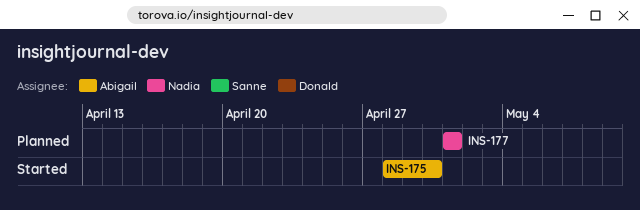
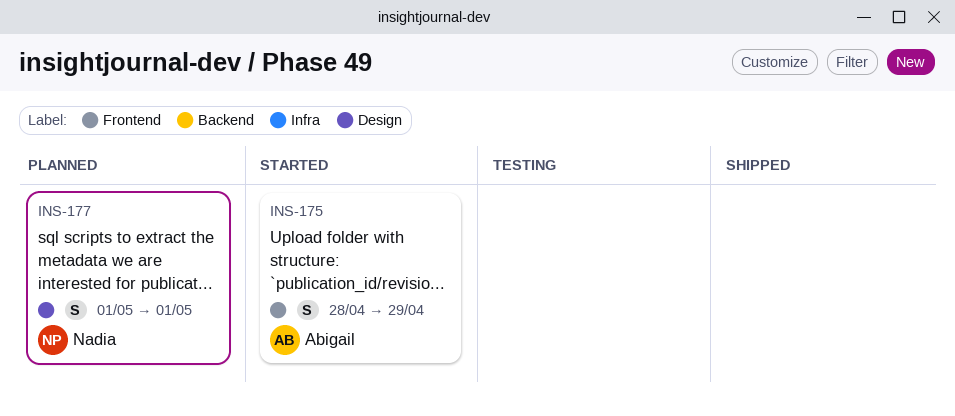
INS-175, due: Apr 30 -> Apr 29

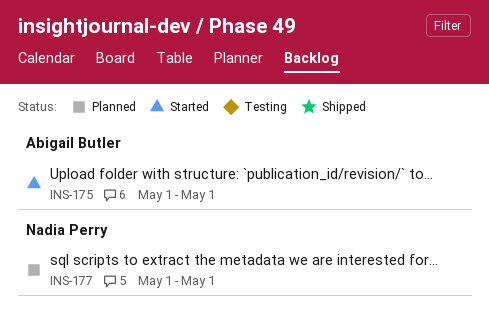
INS-175, start: Apr 28 -> May 1
INS-175, due: Apr 29 -> May 1

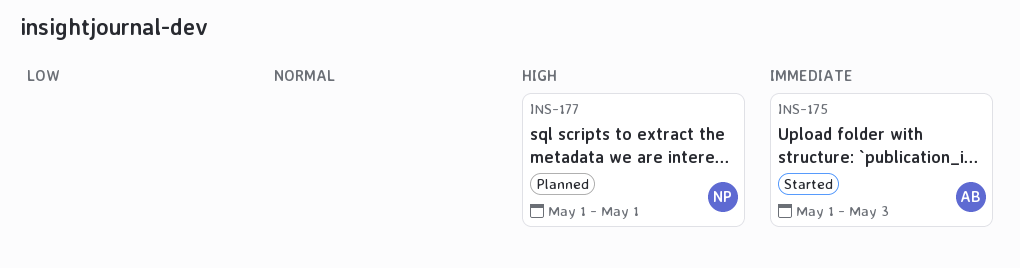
INS-175, due: May 1 -> May 3

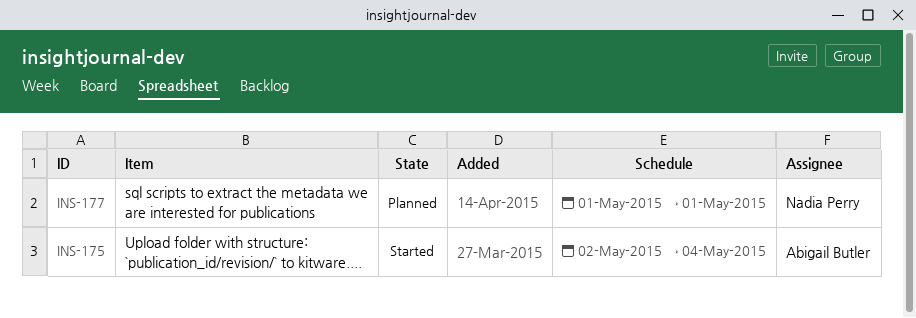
INS-175, start: May 1 -> May 2
INS-175, due: May 3 -> May 4

